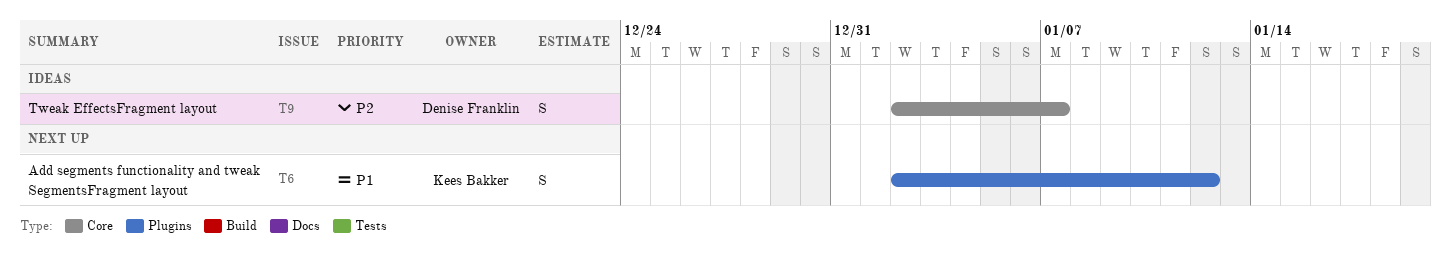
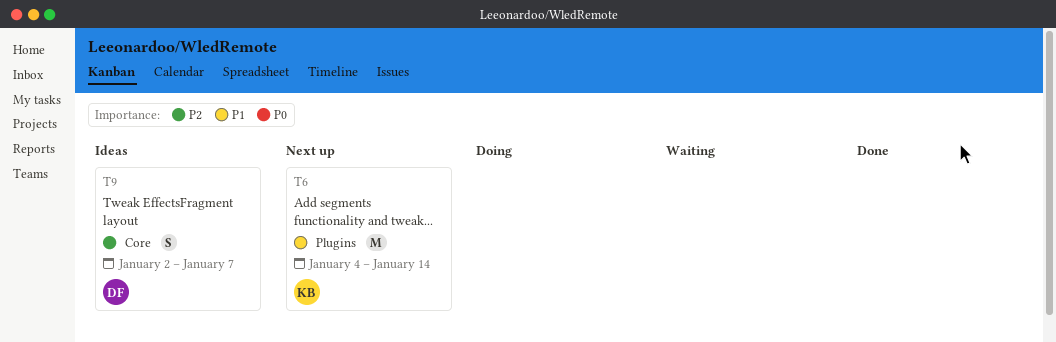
T6, estimate: S -> M
T6, start: Jan 2 -> Jan 4
T6, due: Jan 12 -> Jan 14

